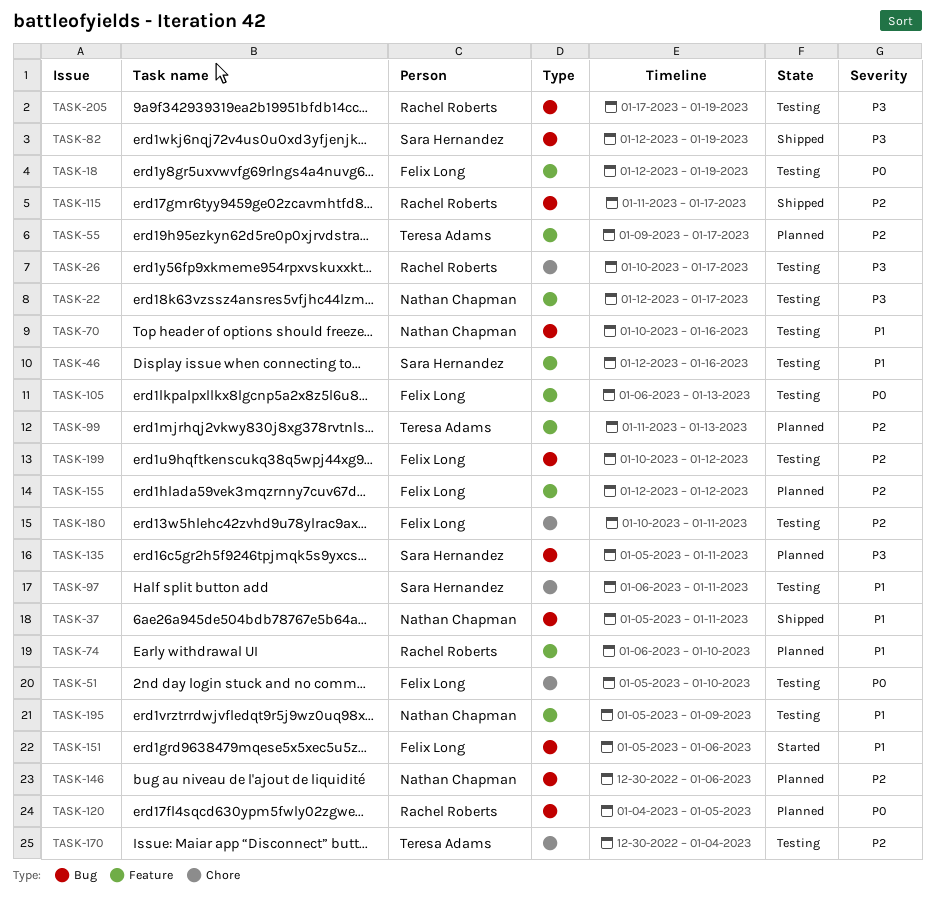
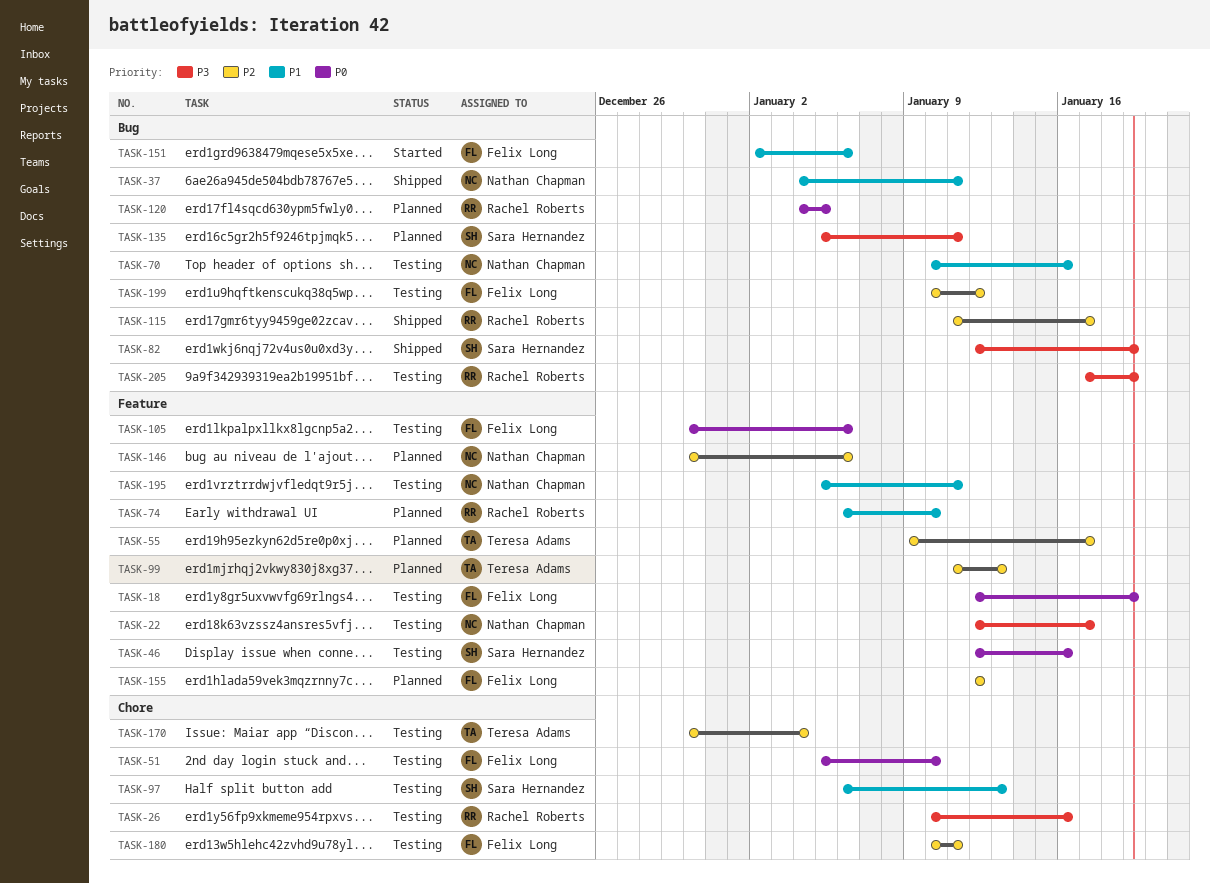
TASK-26, due: Jan 17 -> Jan 16
TASK-37, start: Jan 5 -> Jan 4
TASK-46, priority: P1 -> P0
TASK-97, due: Jan 11 -> Jan 13
TASK-105, start: Jan 6 -> Dec 30
TASK-105, due: Jan 13 -> Jan 6
TASK-146, label: Bug -> Feature
TASK-151, start: Jan 5 -> Jan 2
TASK-195, due: Jan 9 -> Jan 11

